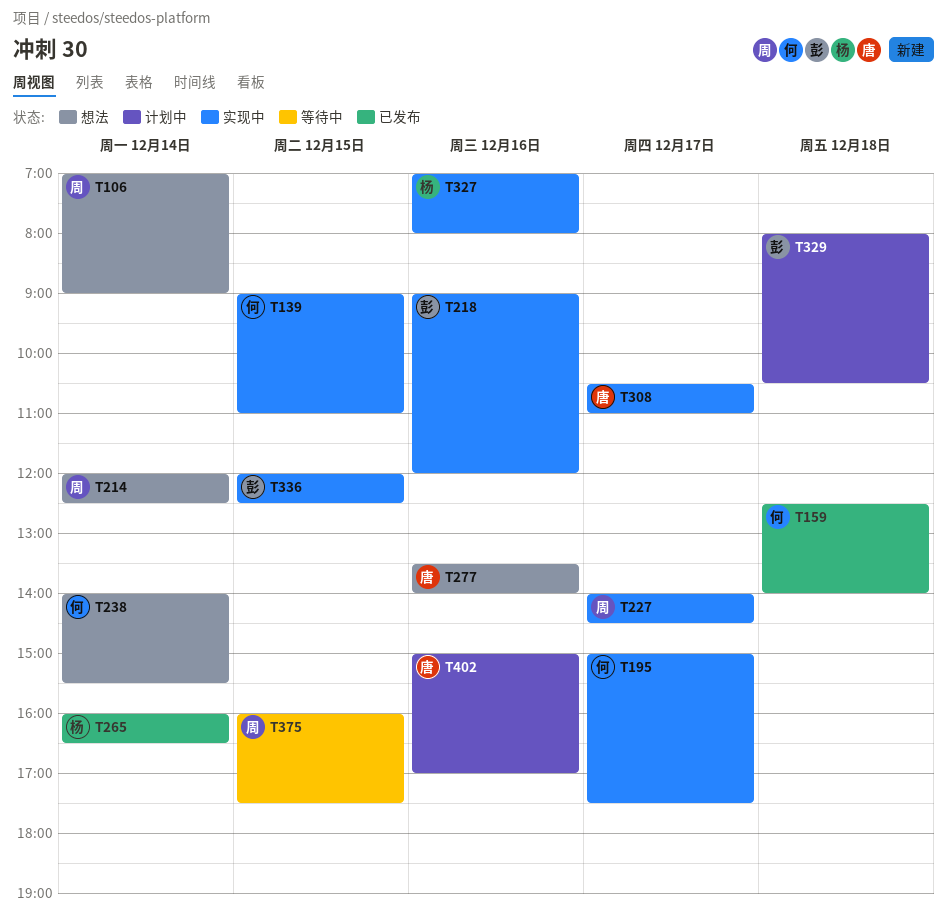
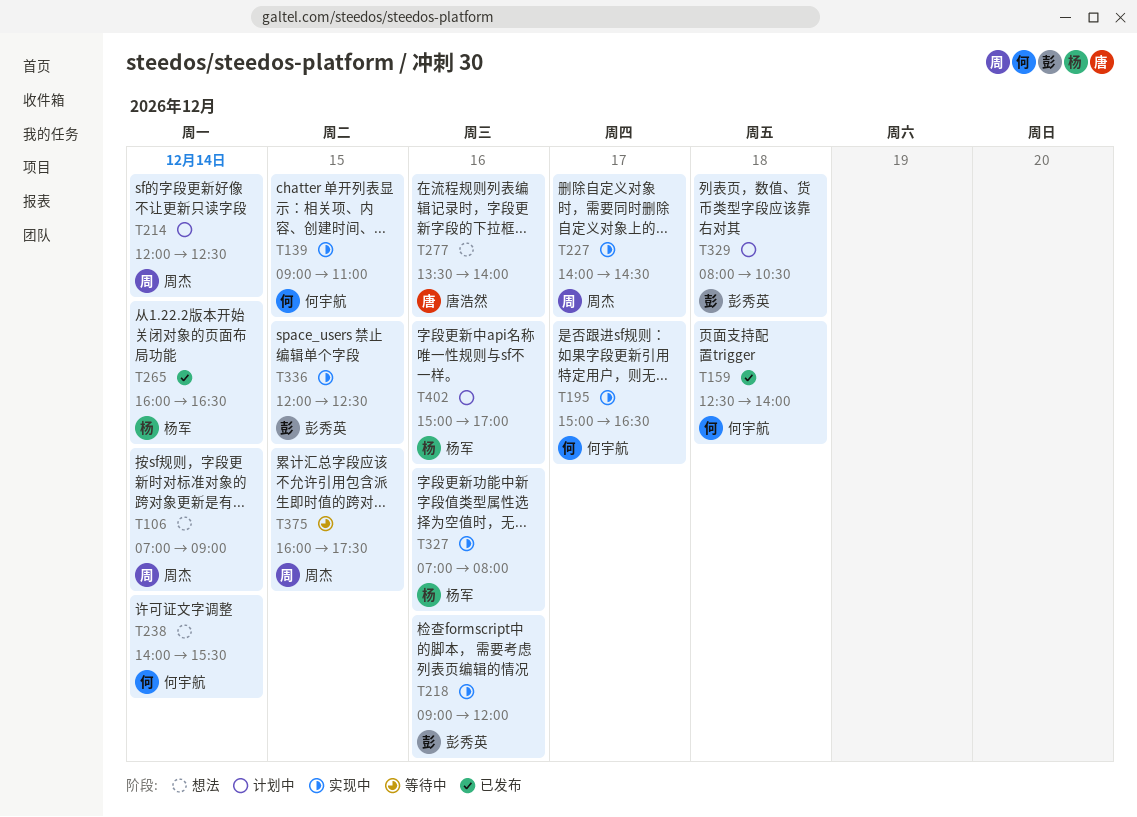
T195, ends: 17:30 -> 16:30
T214, status: 想法 -> 计划中
T308: present -> none
T402, owner: 唐浩然 -> 杨军

